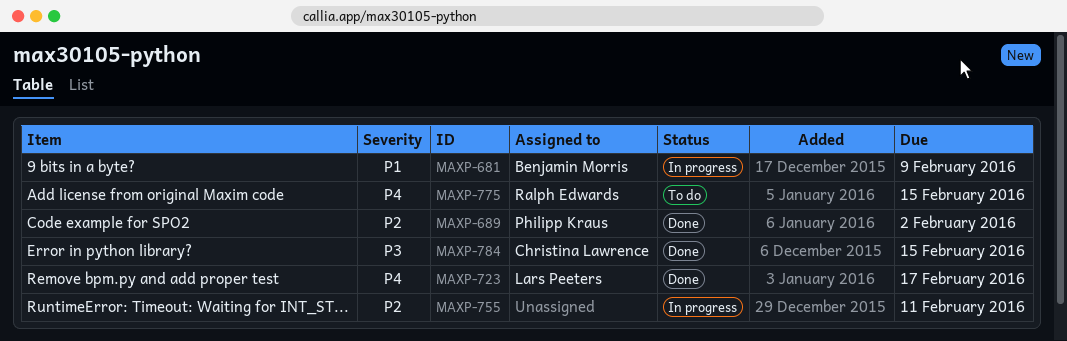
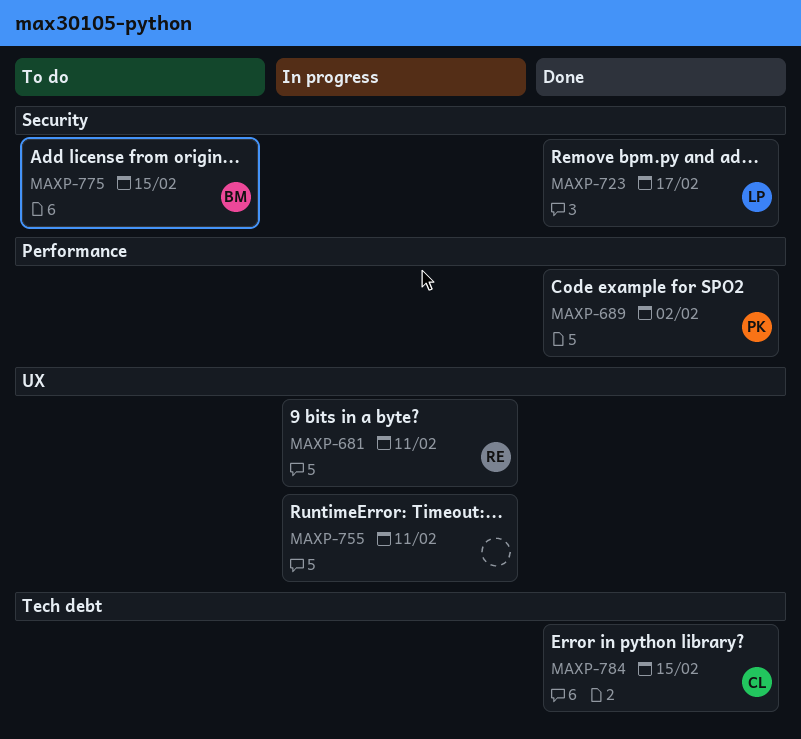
MAXP-681, owner: Benjamin Morris -> Ralph Edwards
MAXP-681, due: Feb 9 -> Feb 11
MAXP-775, owner: Ralph Edwards -> Benjamin Morris

